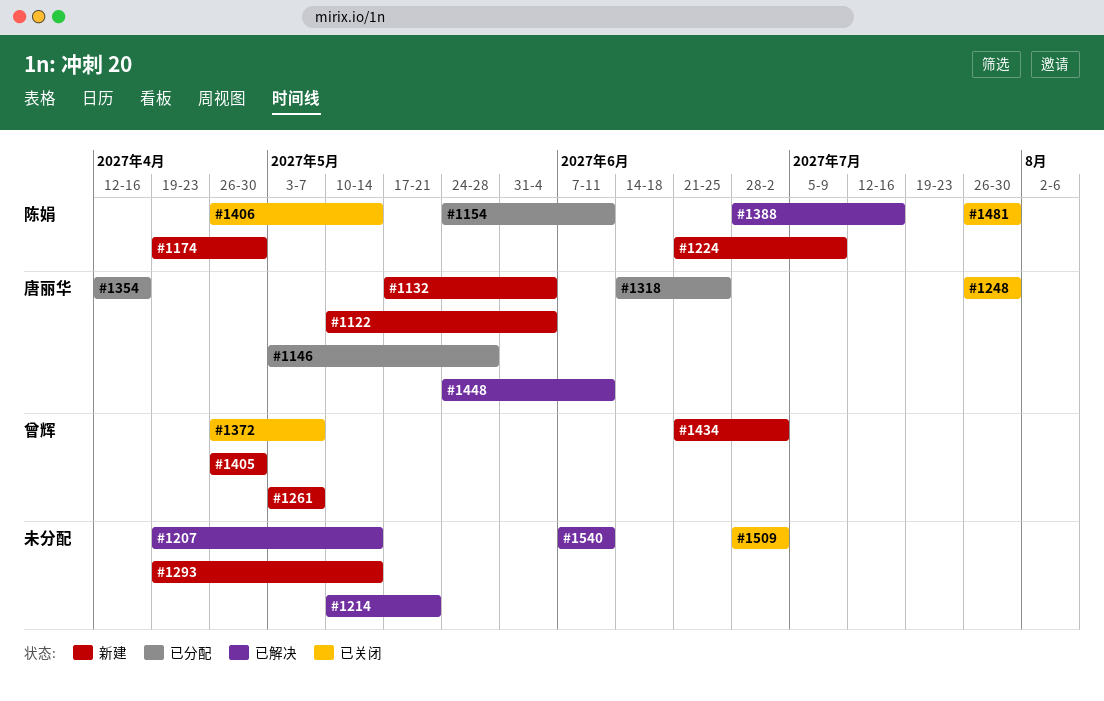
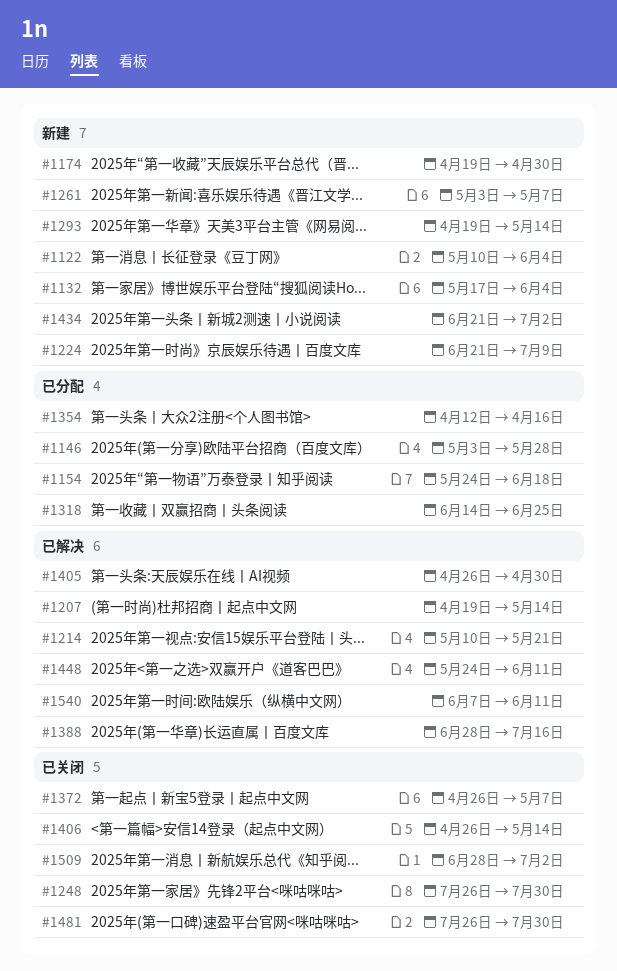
#1154, due: Jun 11 -> Jun 18
#1405, status: 新建 -> 已解决

